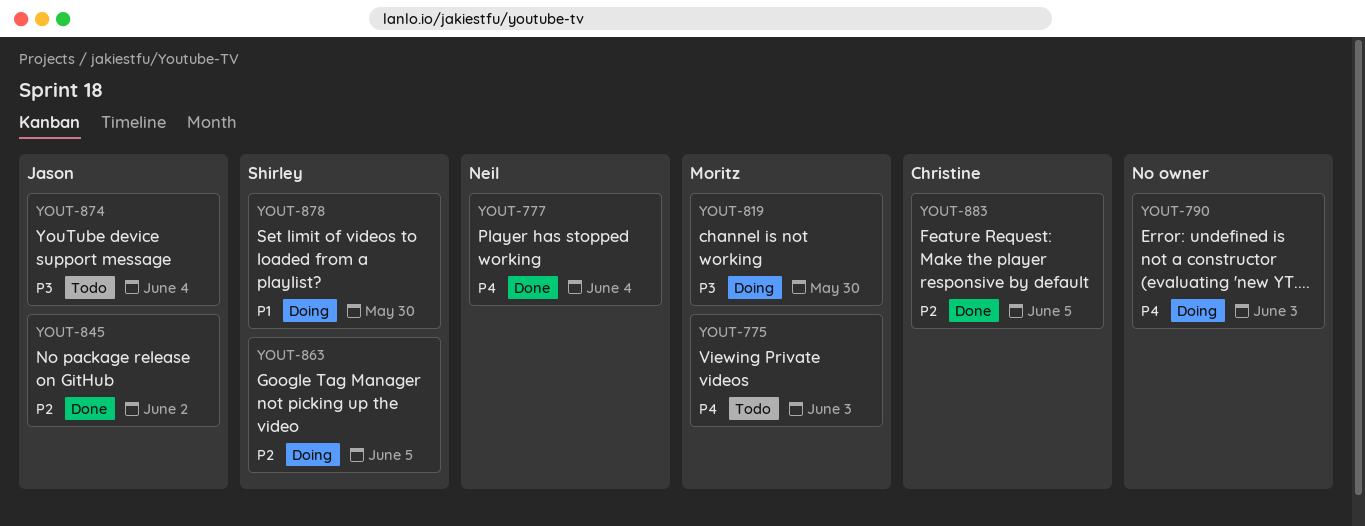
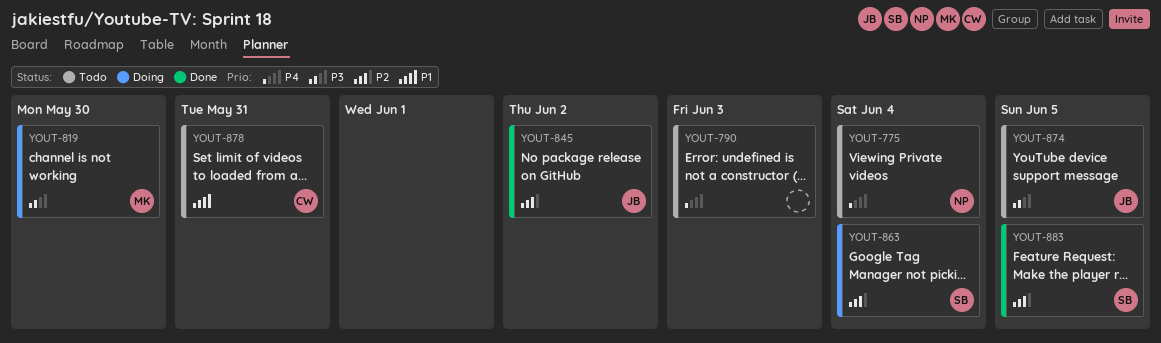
YOUT-775, owner: Moritz -> Neil
YOUT-775, due: Jun 3 -> Jun 4
YOUT-777: present -> none
YOUT-790, status: Doing -> Todo
YOUT-863, due: Jun 5 -> Jun 4
YOUT-874, due: Jun 4 -> Jun 5
YOUT-878, status: Doing -> Todo
YOUT-878, owner: Shirley -> Christine
YOUT-878, due: May 30 -> May 31
YOUT-883, owner: Christine -> Shirley

